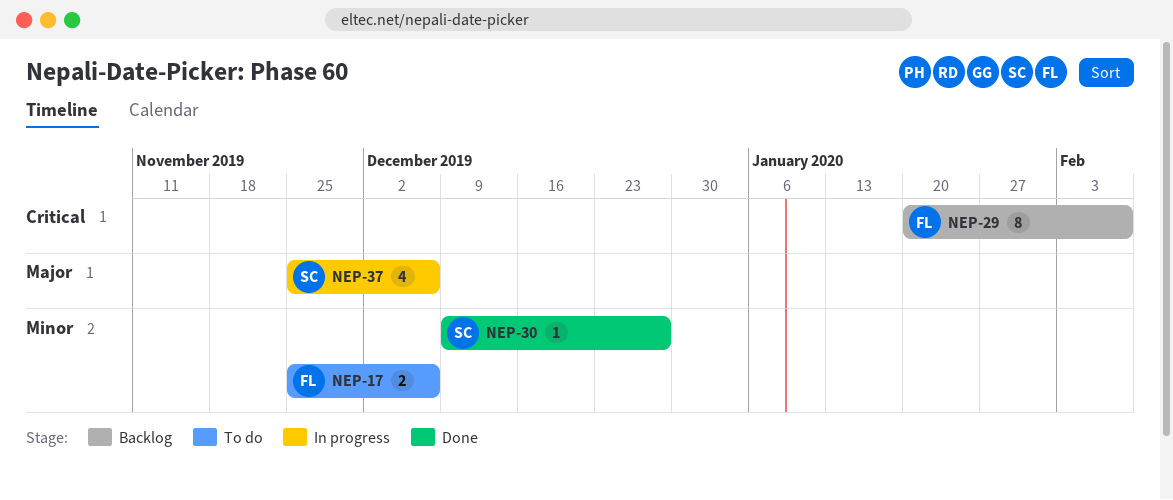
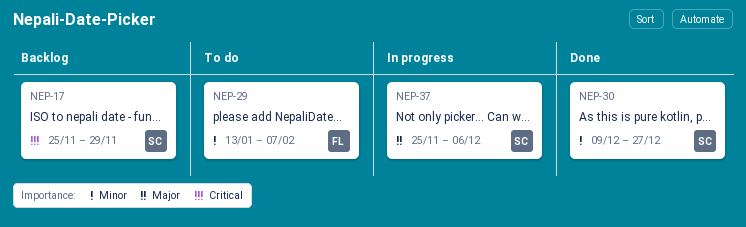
NEP-17, status: To do -> Backlog
NEP-17, owner: FL -> SC
NEP-17, priority: Minor -> Critical
NEP-17, due: Dec 6 -> Nov 29
NEP-29, status: Backlog -> To do
NEP-29, priority: Critical -> Minor
NEP-29, start: Jan 20 -> Jan 13

